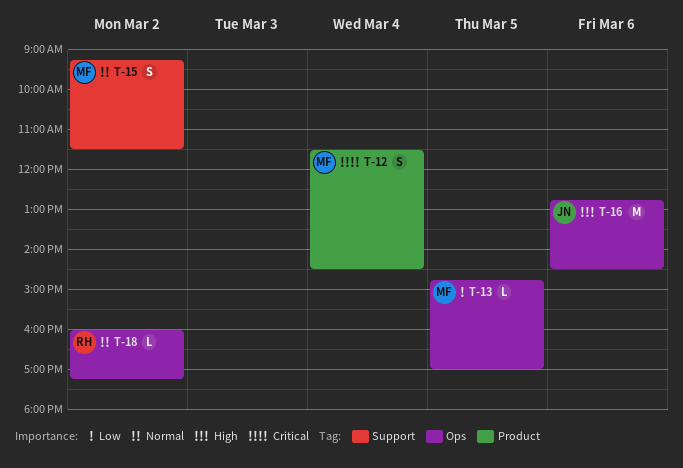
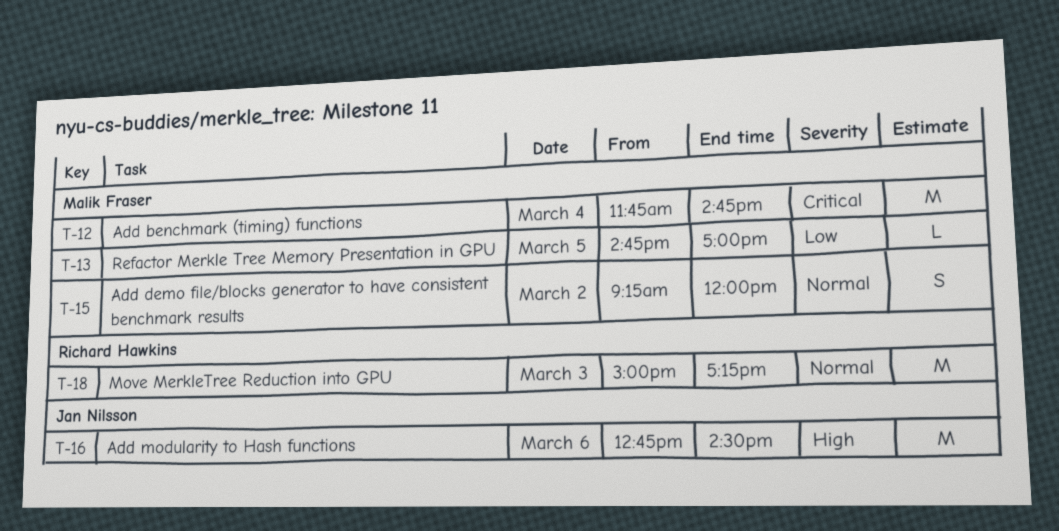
T-12, estimate: S -> M
T-12, begins: 11:30 -> 11:45
T-12, ends: 14:30 -> 14:45
T-15, ends: 11:30 -> 12:00
T-18, estimate: L -> M
T-18, day: Mar 2 -> Mar 3
T-18, begins: 16:00 -> 15:00

